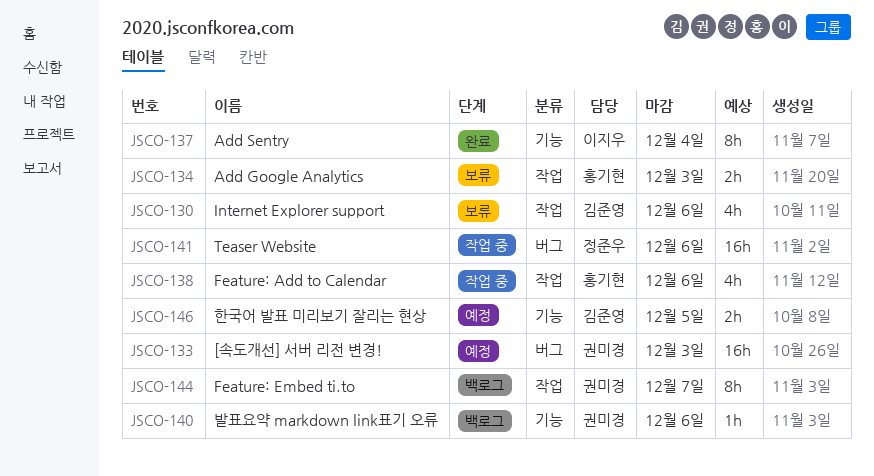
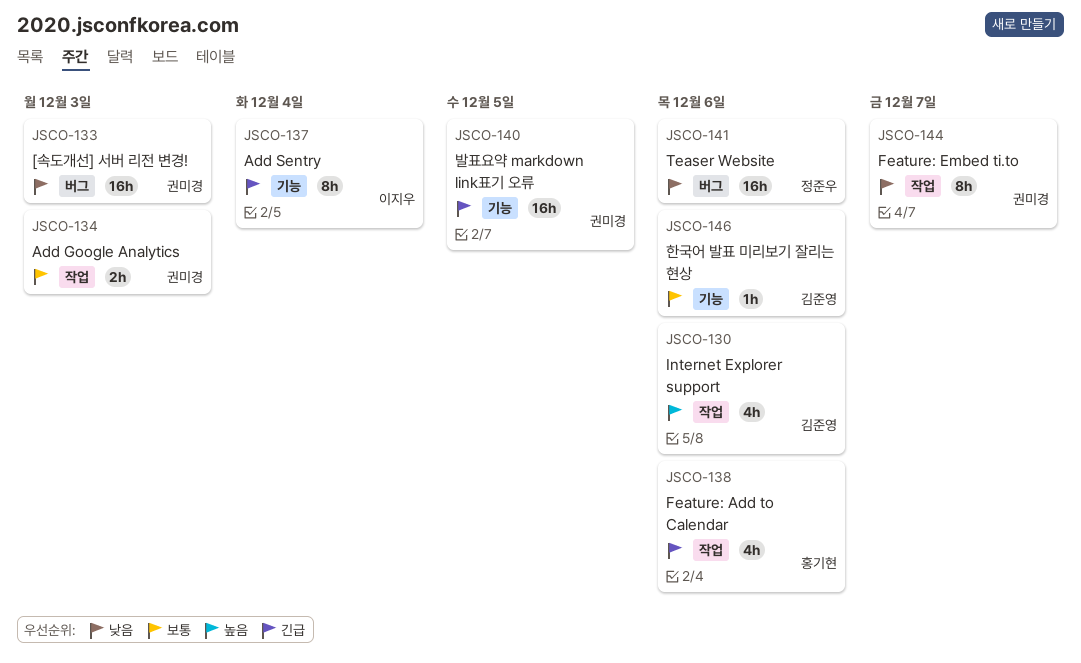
JSCO-134, owner: 홍기현 -> 권미경
JSCO-140, estimate: 1h -> 16h
JSCO-140, due: Dec 6 -> Dec 5
JSCO-146, estimate: 2h -> 1h
JSCO-146, due: Dec 5 -> Dec 6

